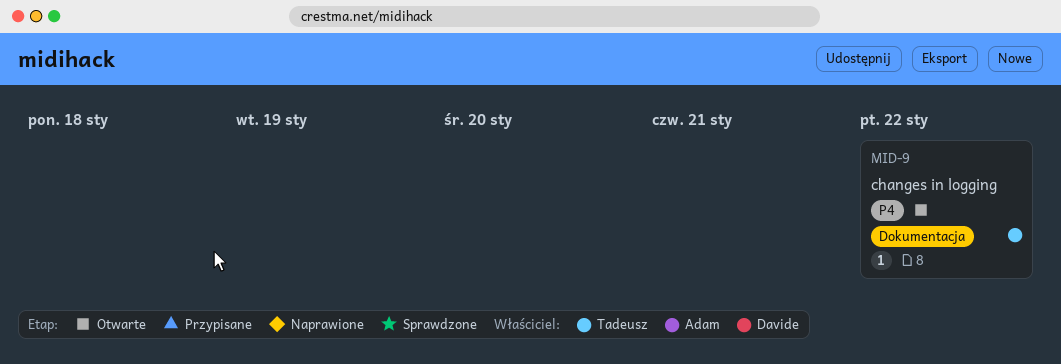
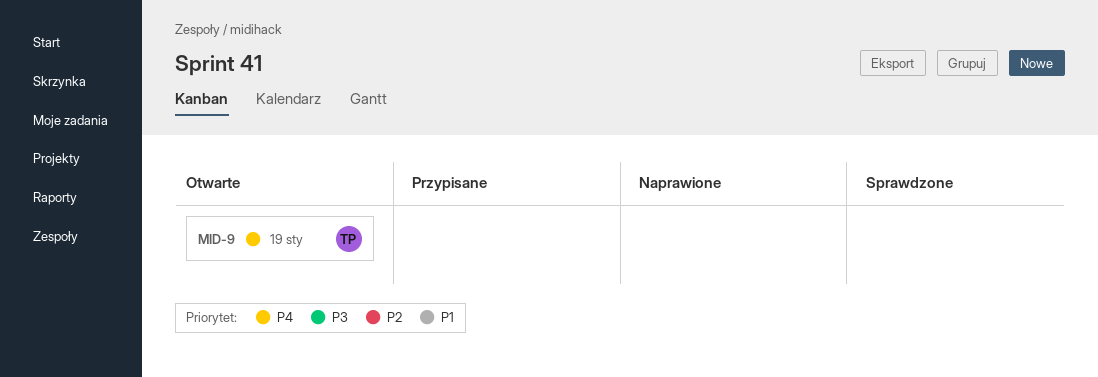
MID-9, due: Jan 22 -> Jan 19

